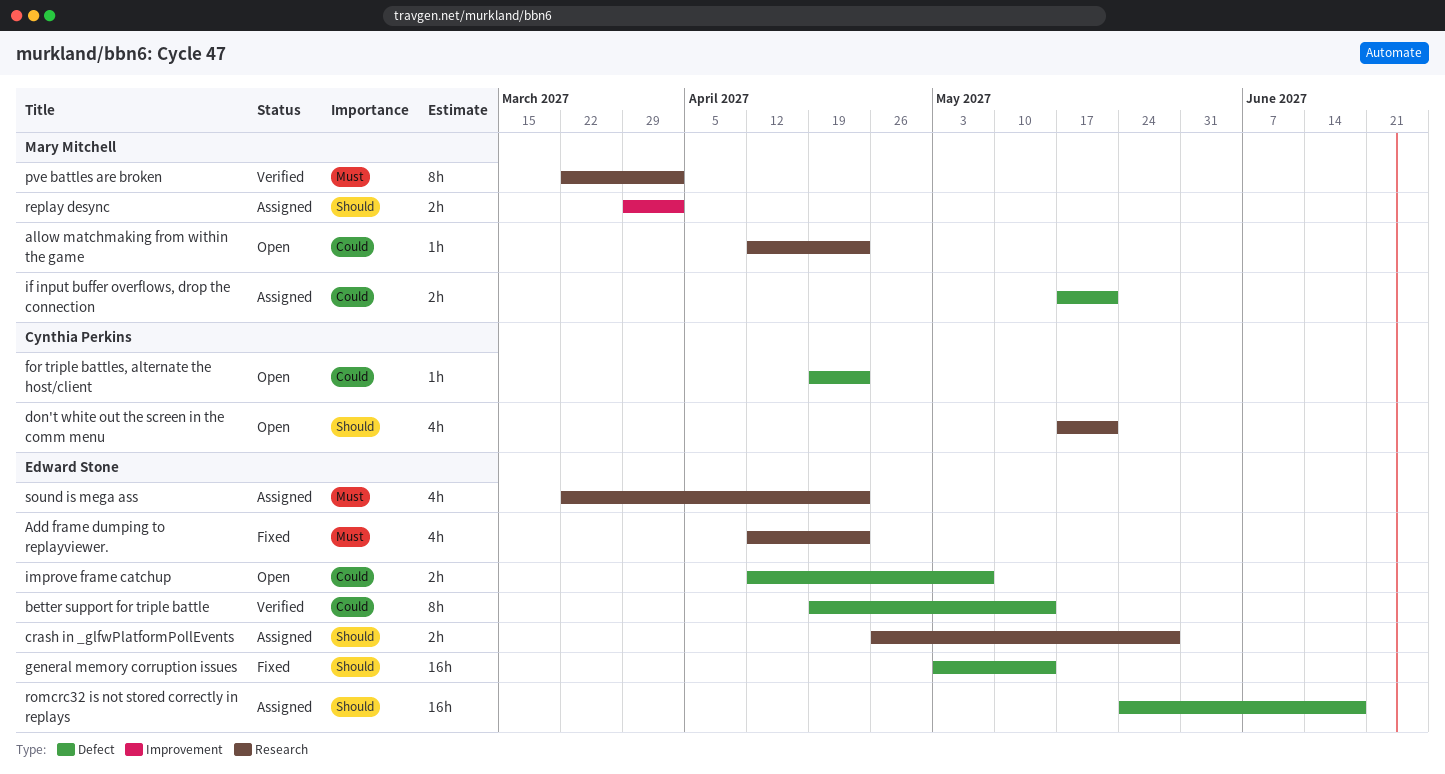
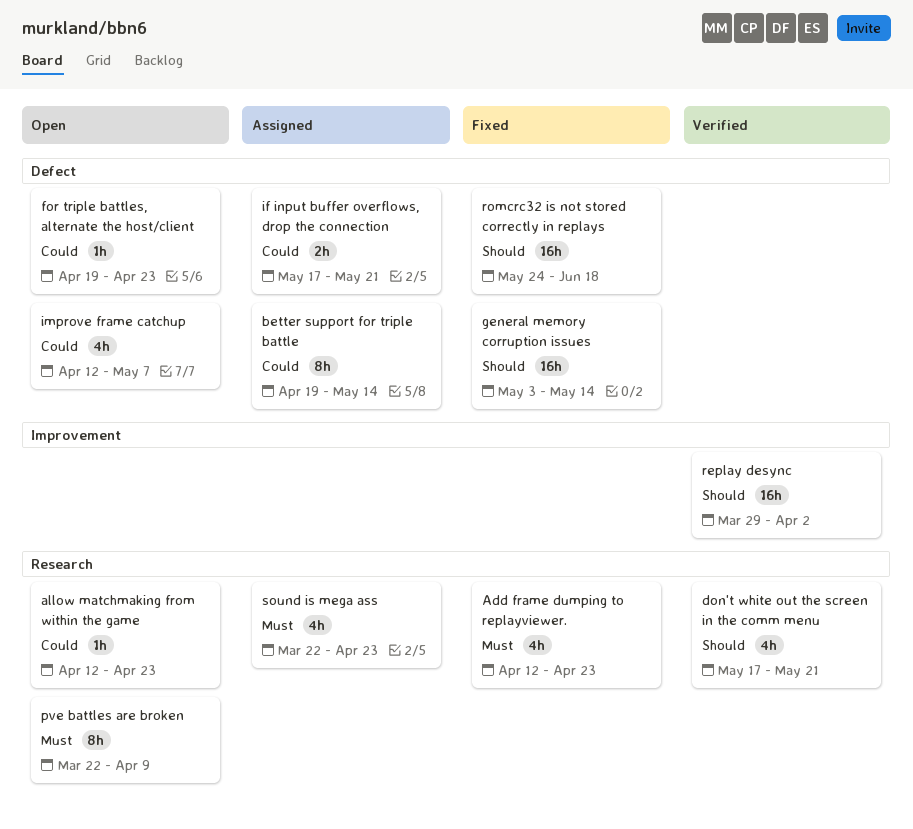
better support for triple battle, status: Verified -> Assigned
crash in _glfwPlatformPollEvents: present -> none
don't white out the screen in the comm menu, status: Open -> Verified
improve frame catchup, estimate: 2h -> 4h
pve battles are broken, status: Verified -> Open
pve battles are broken, due: Apr 2 -> Apr 9
replay desync, status: Assigned -> Verified
replay desync, estimate: 2h -> 16h
romcrc32 is not stored correctly in replays, status: Assigned -> Fixed

